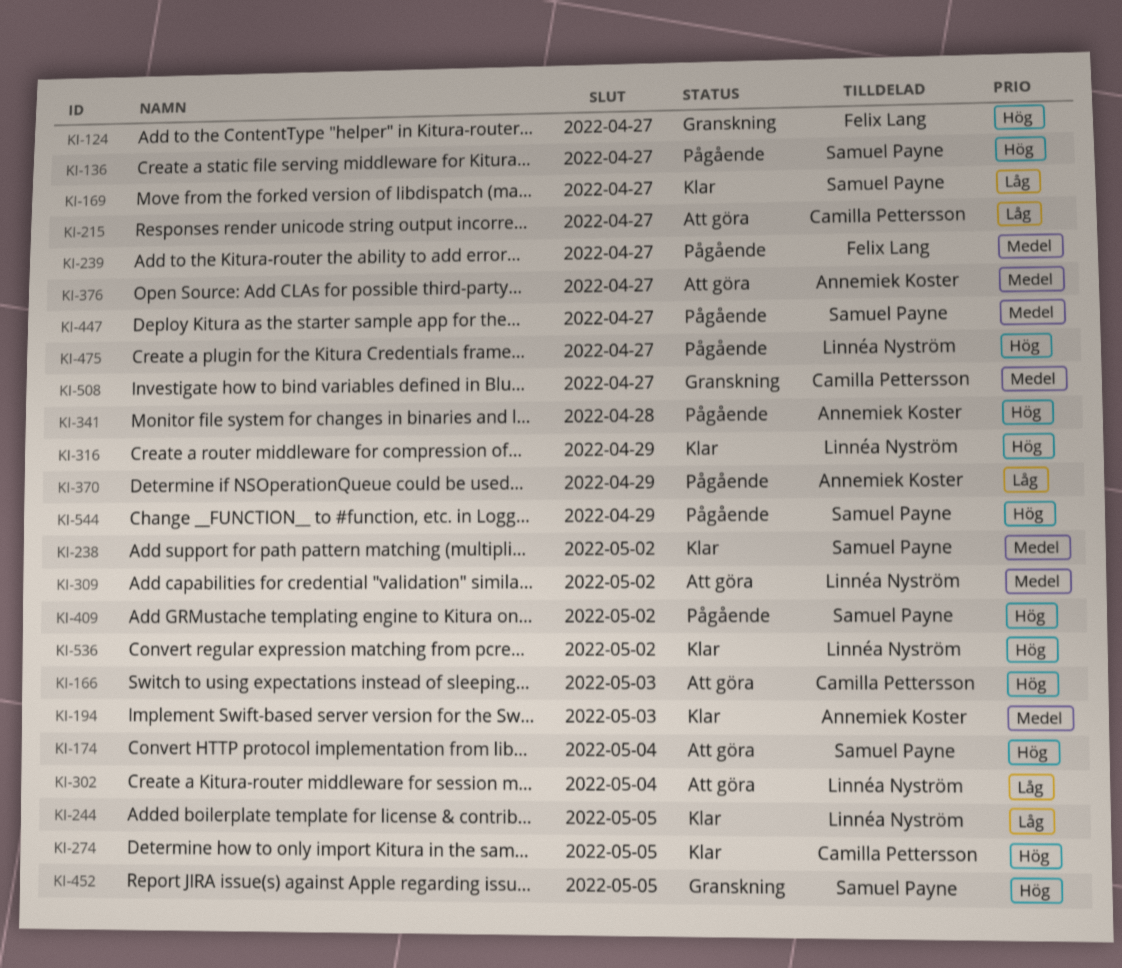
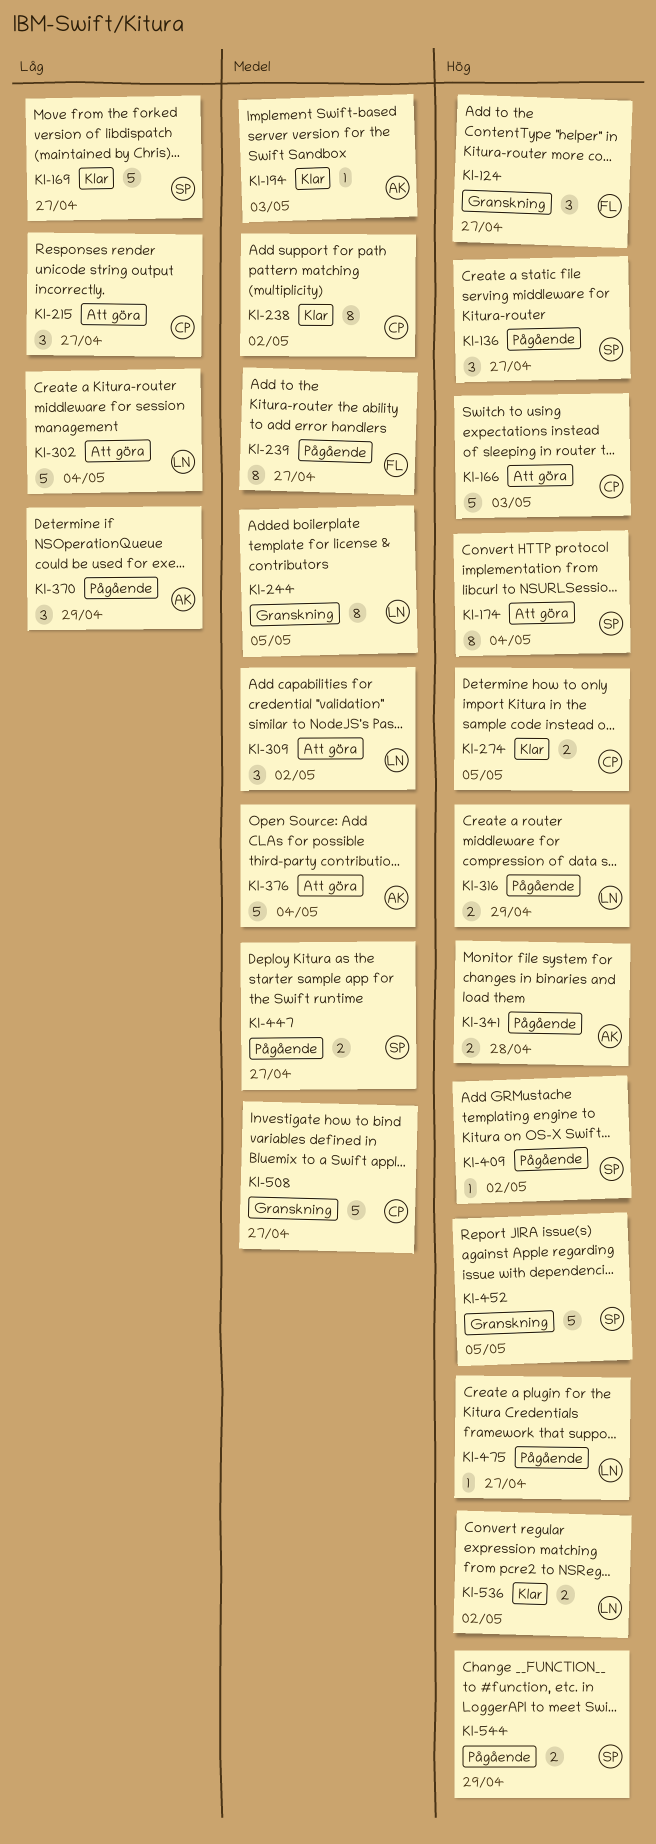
KI-238, owner: Samuel Payne -> Camilla Pettersson
KI-244, status: Klar -> Granskning
KI-244, priority: Låg -> Medel
KI-316, status: Klar -> Pågående
KI-376, due: Apr 27 -> May 4

